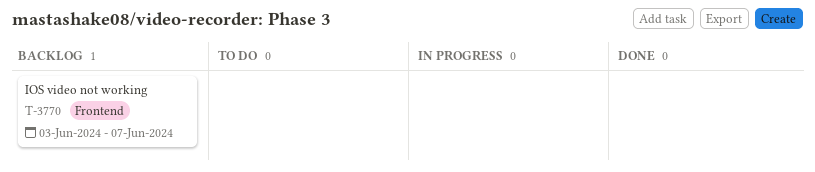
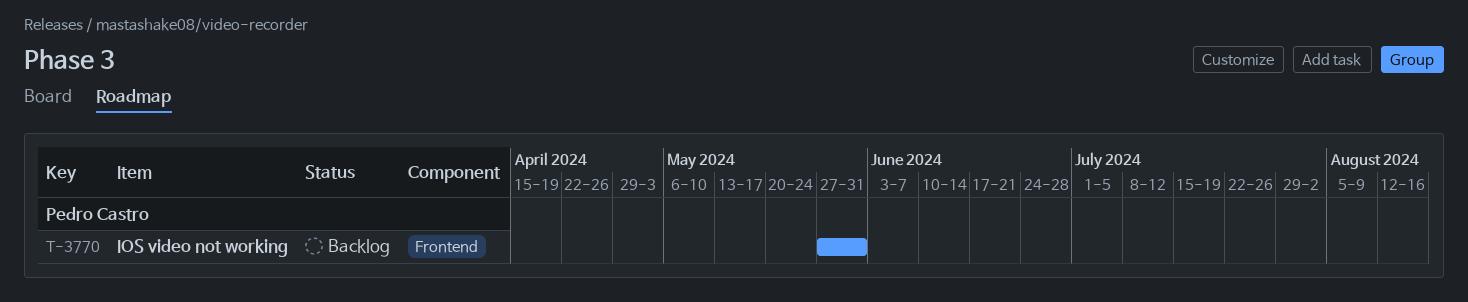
T-3770, start: Jun 3 -> May 27
T-3770, due: Jun 7 -> May 31

